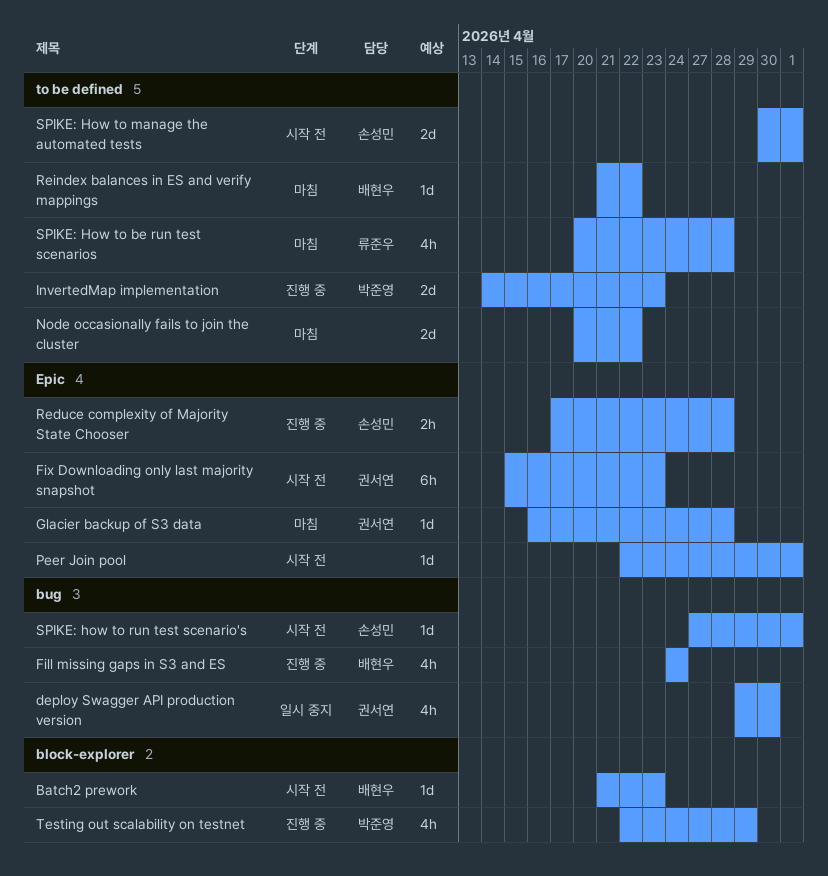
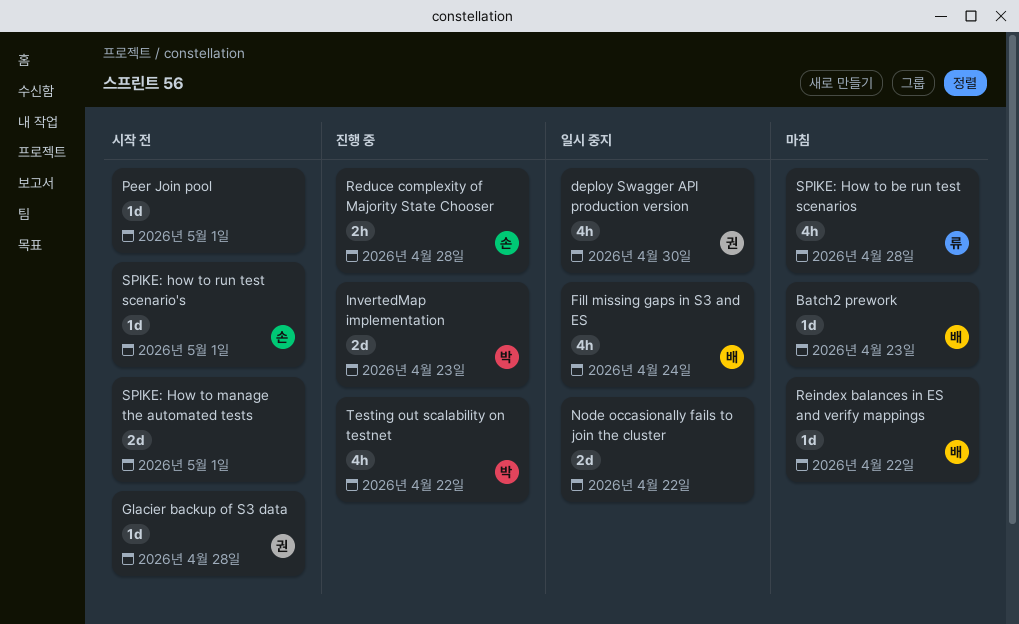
Batch2 prework, status: 시작 전 -> 마침
Fill missing gaps in S3 and ES, status: 진행 중 -> 일시 중지
Fix Downloading only last majority snapshot: present -> none
Glacier backup of S3 data, status: 마침 -> 시작 전
Node occasionally fails to join the cluster, status: 마침 -> 일시 중지
SPIKE: How to manage the automated tests, owner: 손성민 -> none
Testing out scalability on testnet, due: Apr 29 -> Apr 22

